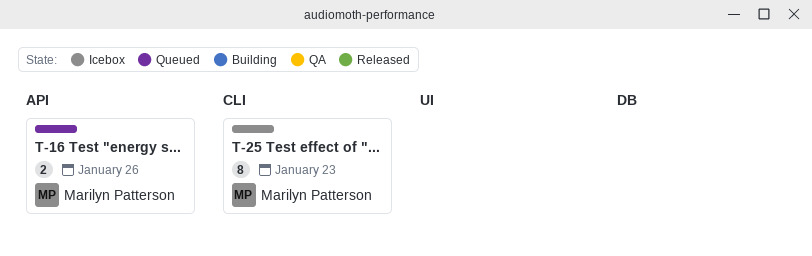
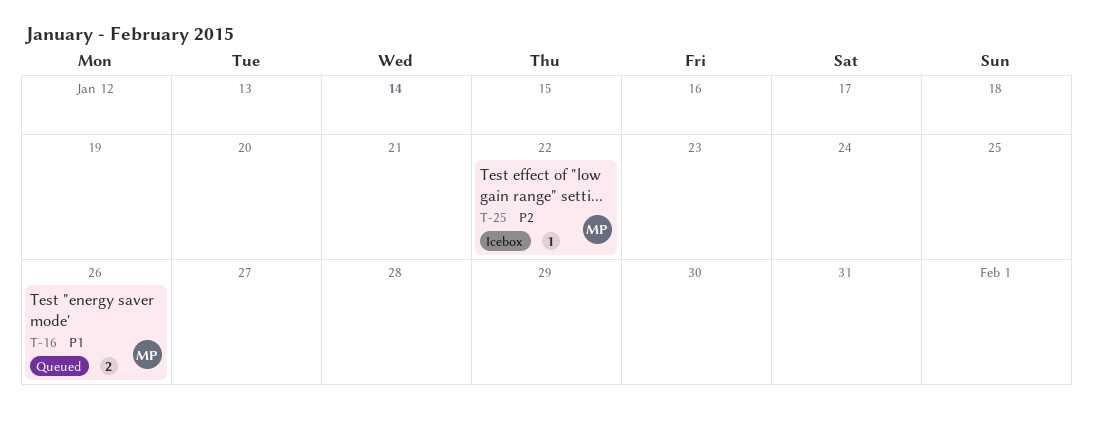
T-25, estimate: 8 -> 1
T-25, due: Jan 23 -> Jan 22

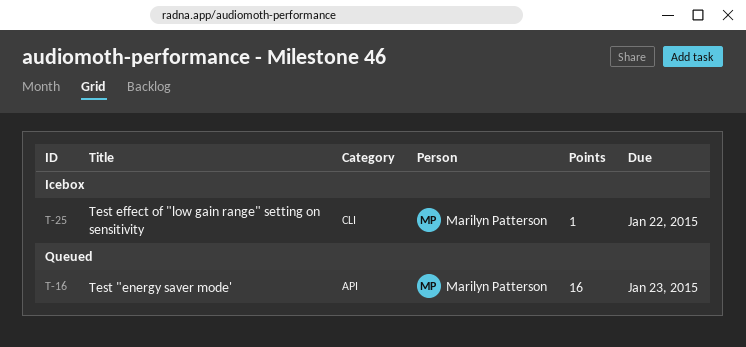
T-16, estimate: 2 -> 16
T-16, due: Jan 26 -> Jan 23

